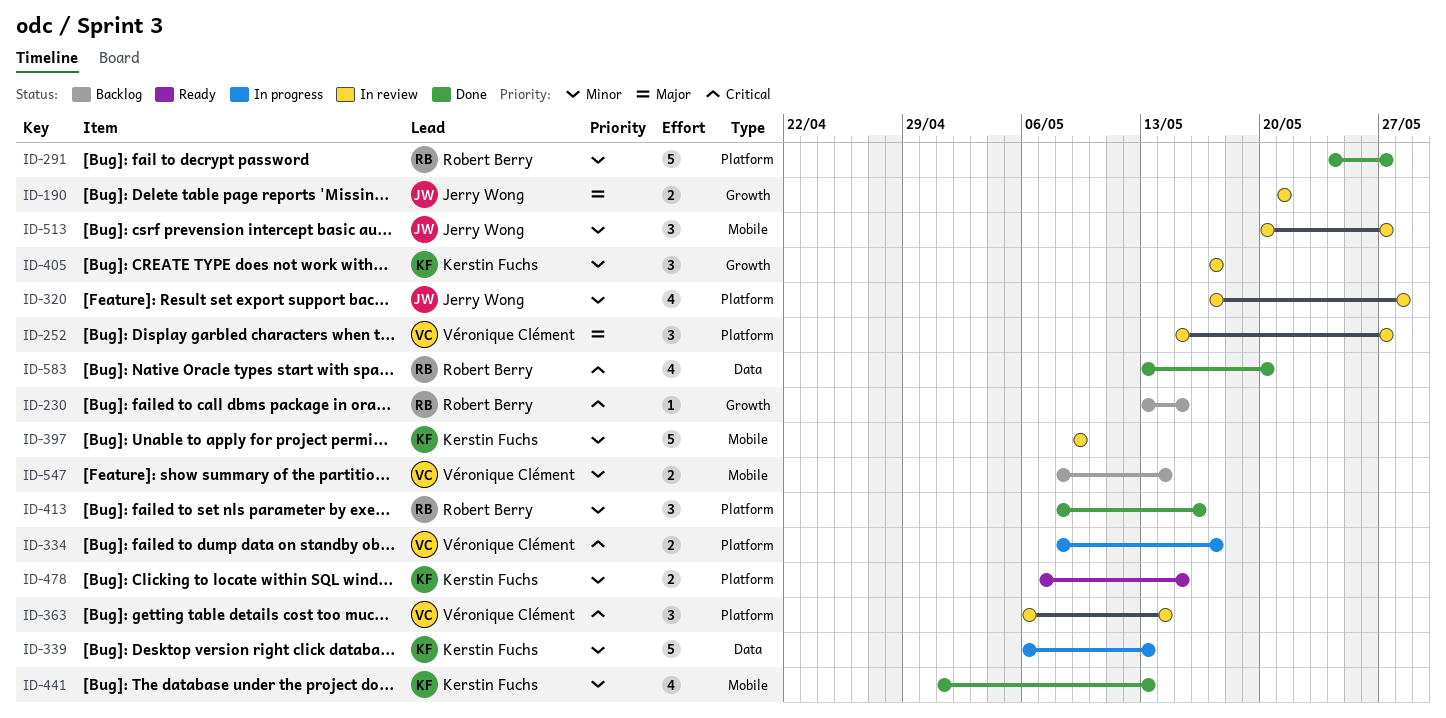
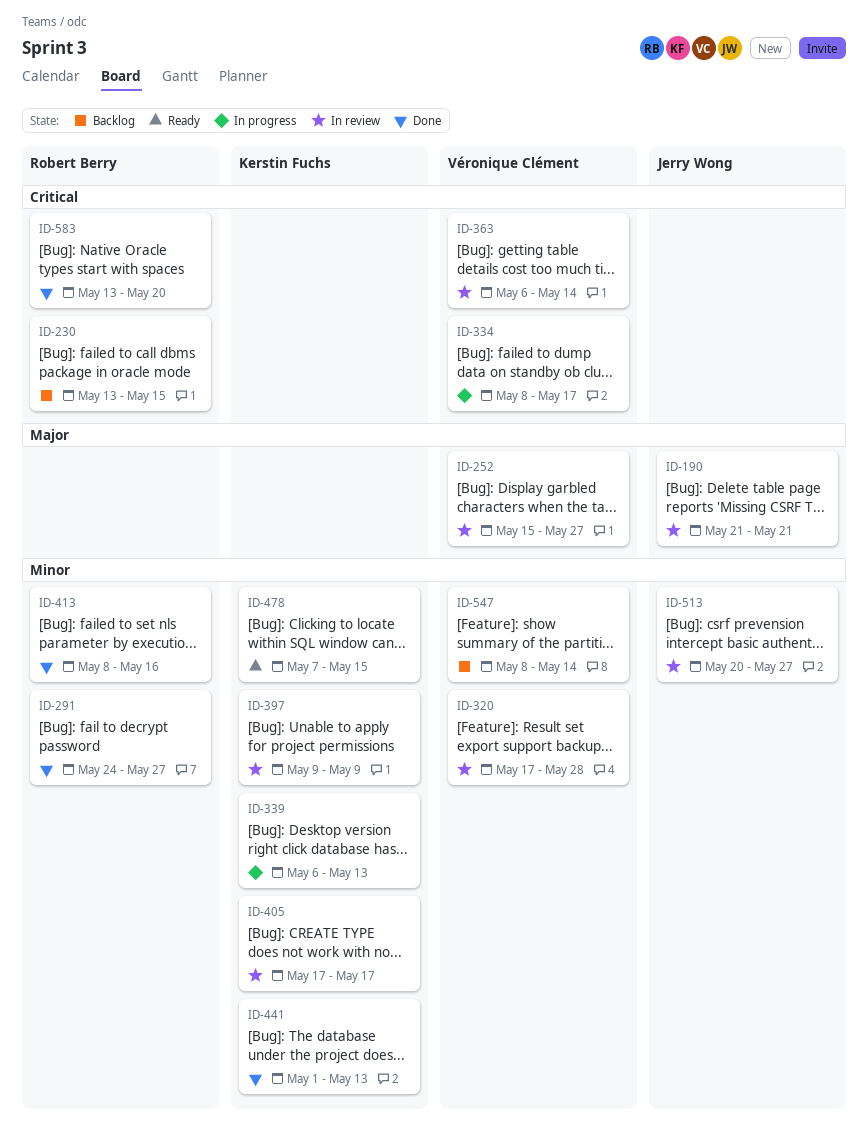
ID-320, owner: Jerry Wong -> Véronique Clément

